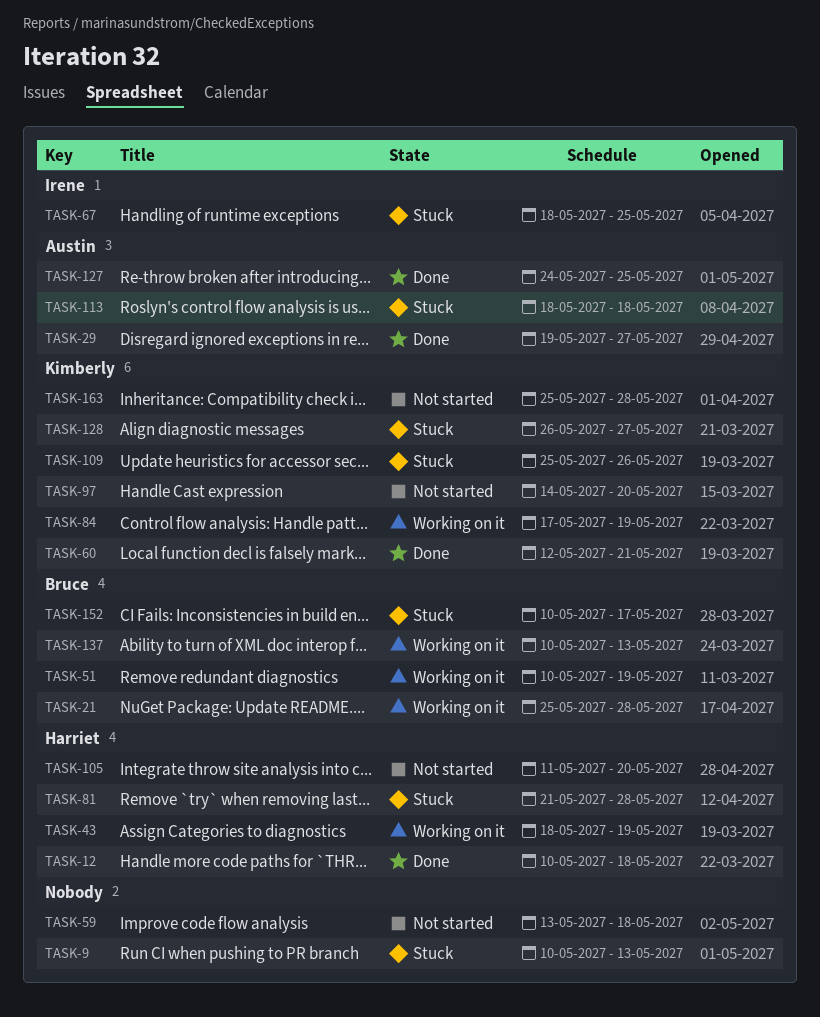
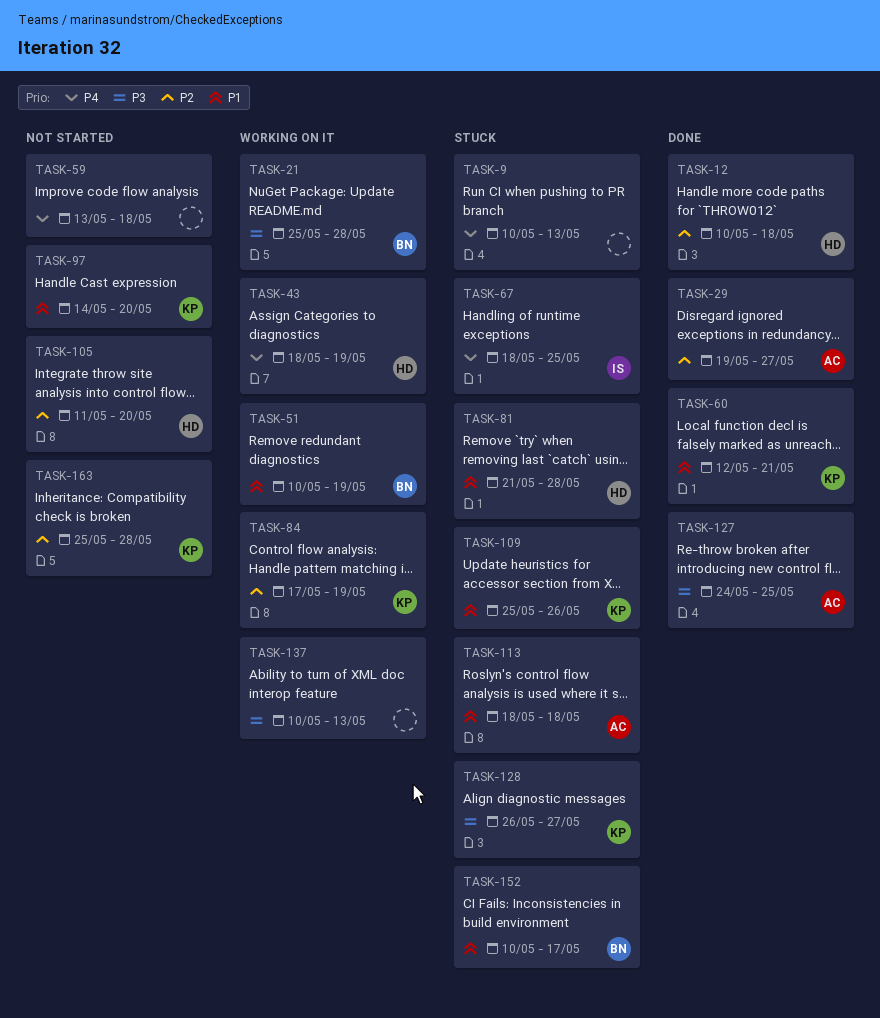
TASK-137, owner: Bruce -> none

